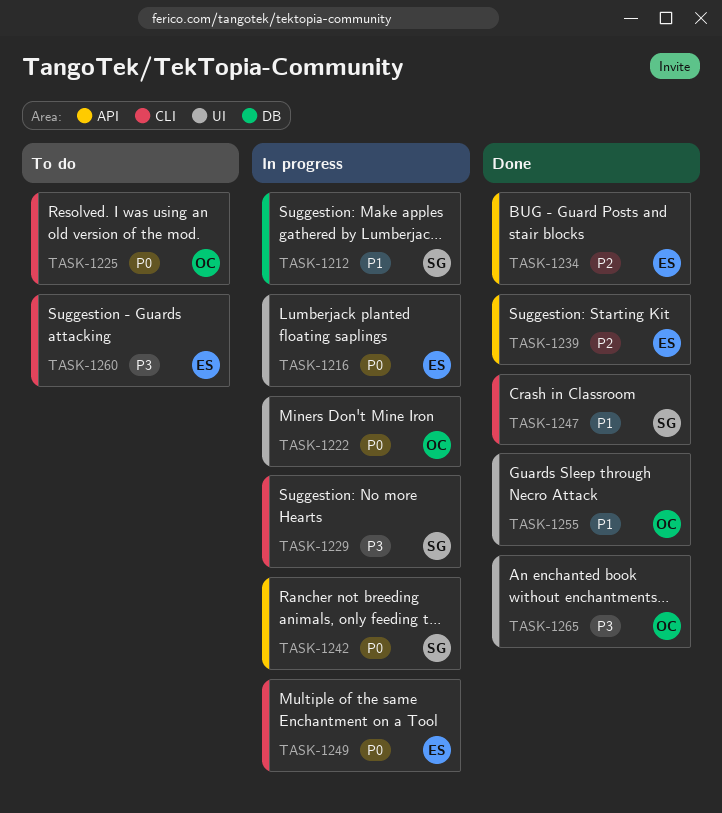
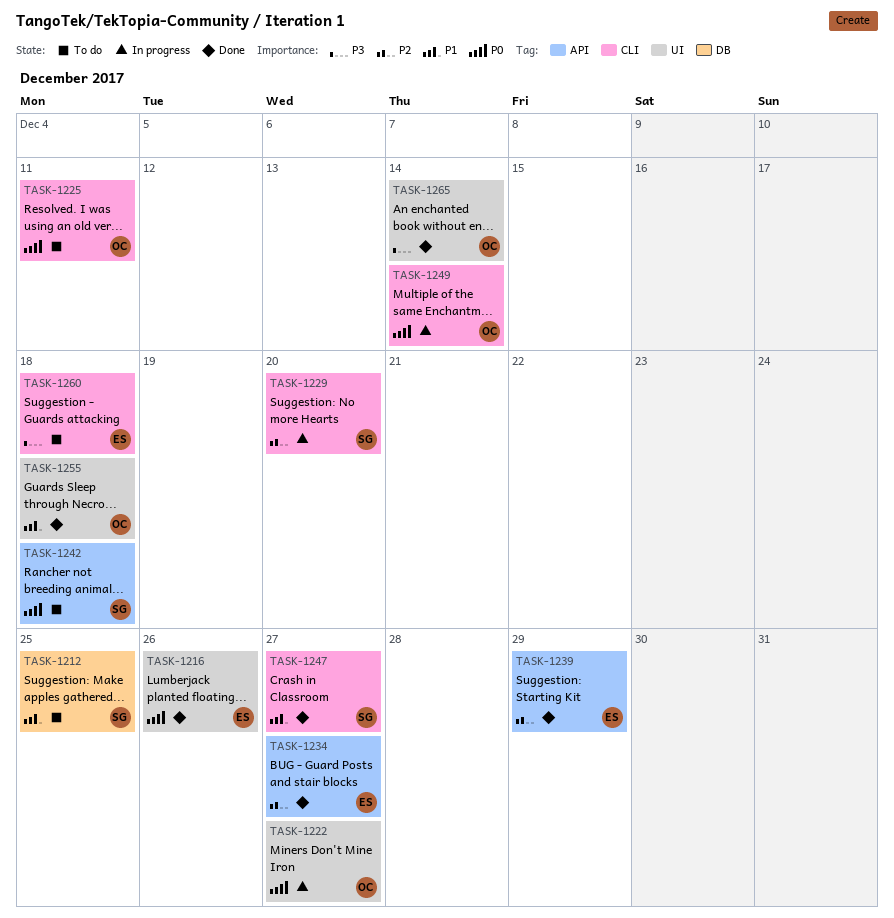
TASK-1212, status: In progress -> To do
TASK-1216, status: In progress -> Done
TASK-1229, priority: P3 -> P2
TASK-1242, status: In progress -> To do
TASK-1249, owner: ES -> OC

